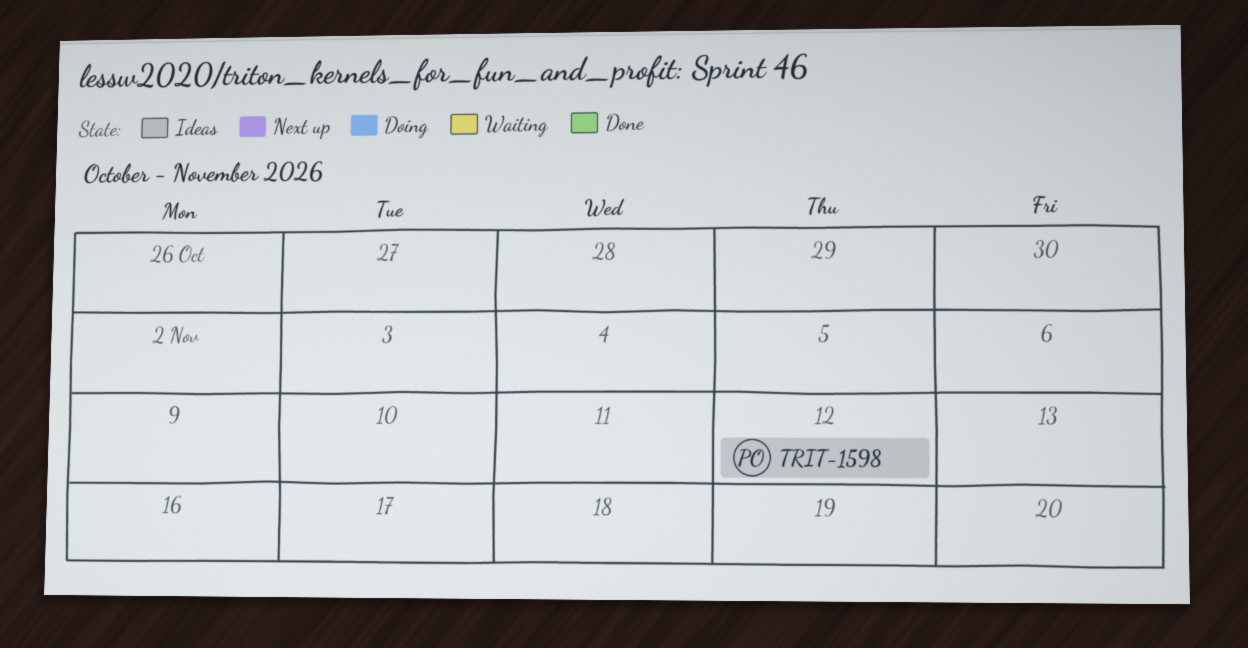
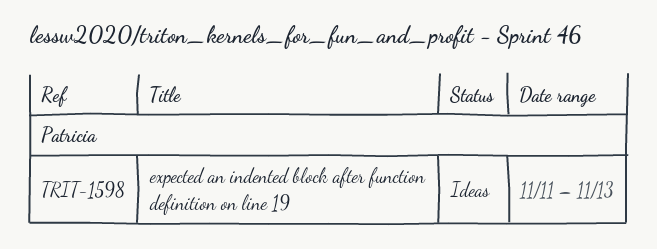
TRIT-1598, start: Nov 12 -> Nov 11
TRIT-1598, due: Nov 12 -> Nov 13

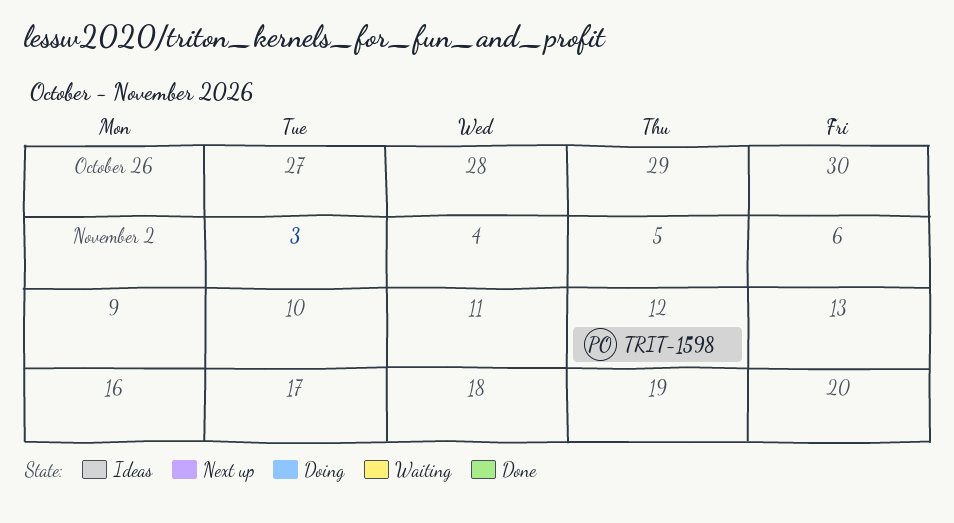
TRIT-1598, start: Nov 11 -> Nov 12
TRIT-1598, due: Nov 13 -> Nov 12

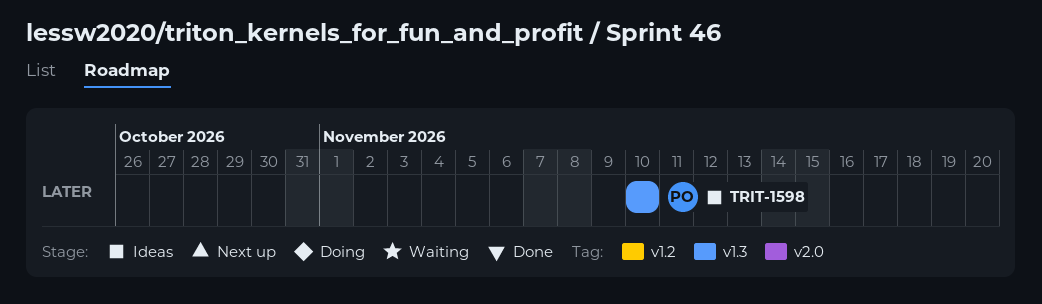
TRIT-1598, start: Nov 12 -> Nov 10
TRIT-1598, due: Nov 12 -> Nov 10

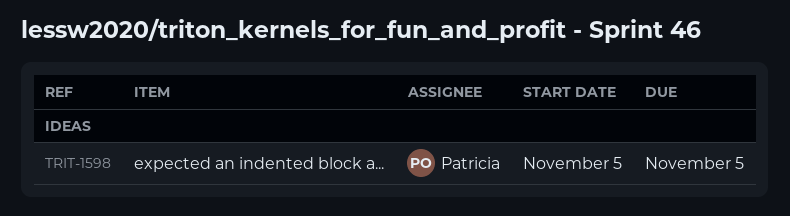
TRIT-1598, start: Nov 10 -> Nov 5
TRIT-1598, due: Nov 10 -> Nov 5

